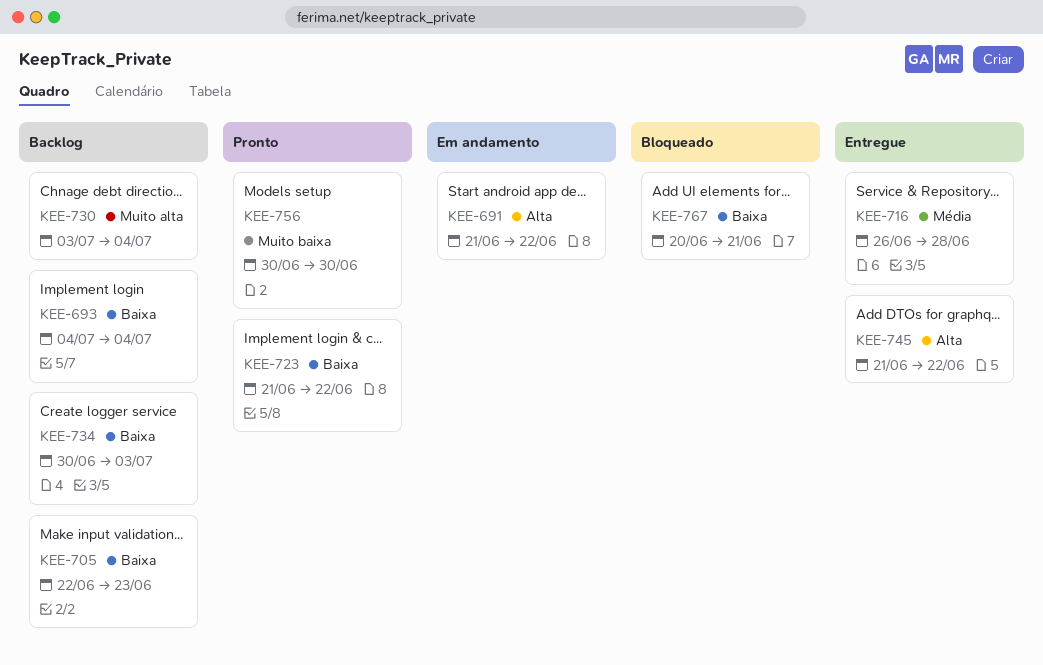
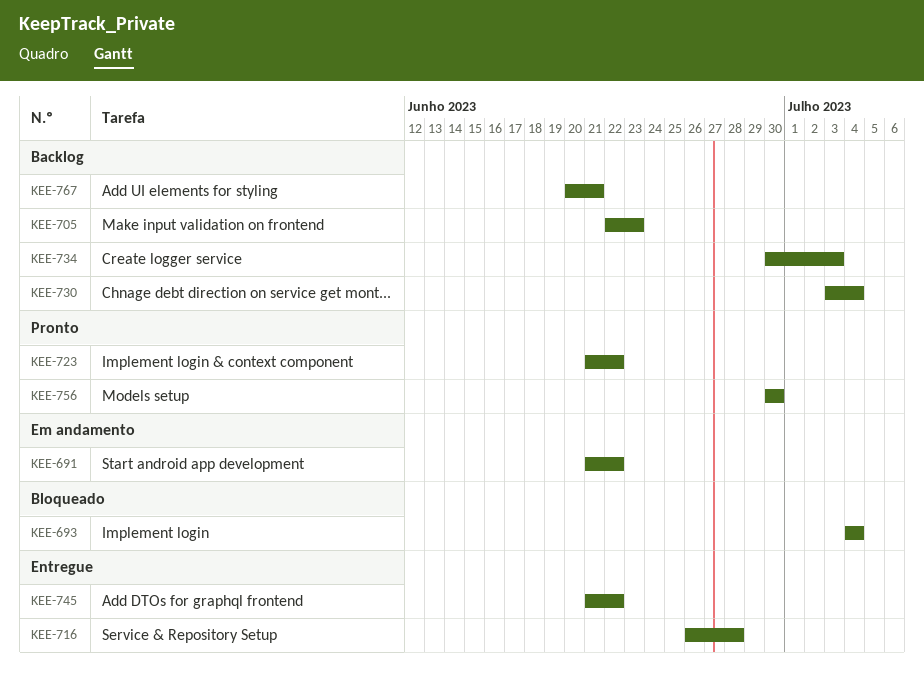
KEE-693, status: Backlog -> Bloqueado
KEE-767, status: Bloqueado -> Backlog

